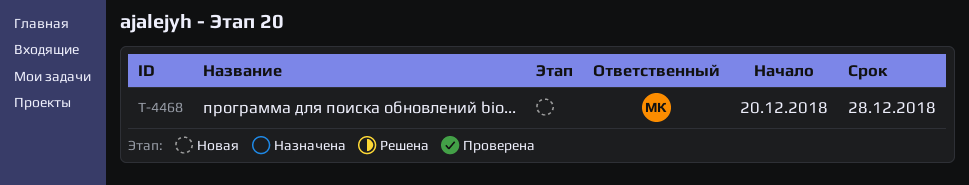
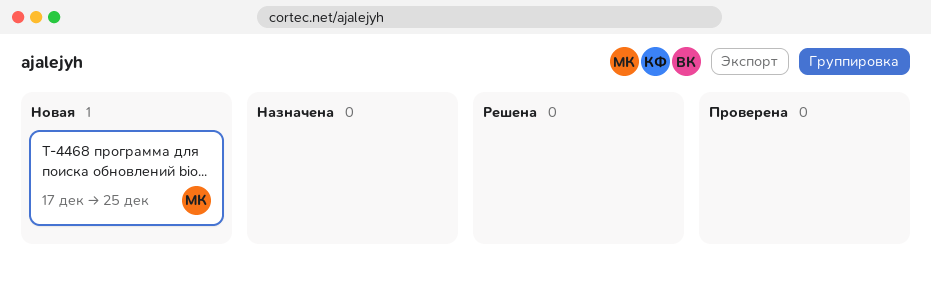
T-4468, start: Dec 20 -> Dec 17
T-4468, due: Dec 28 -> Dec 25

